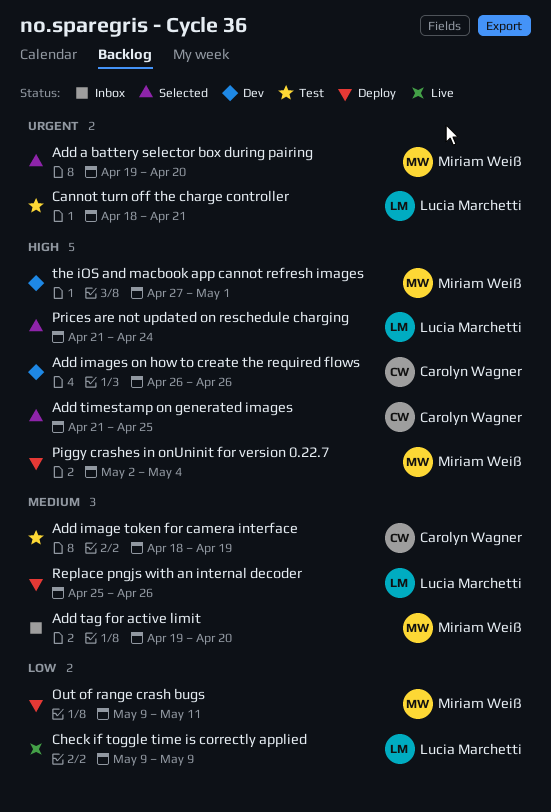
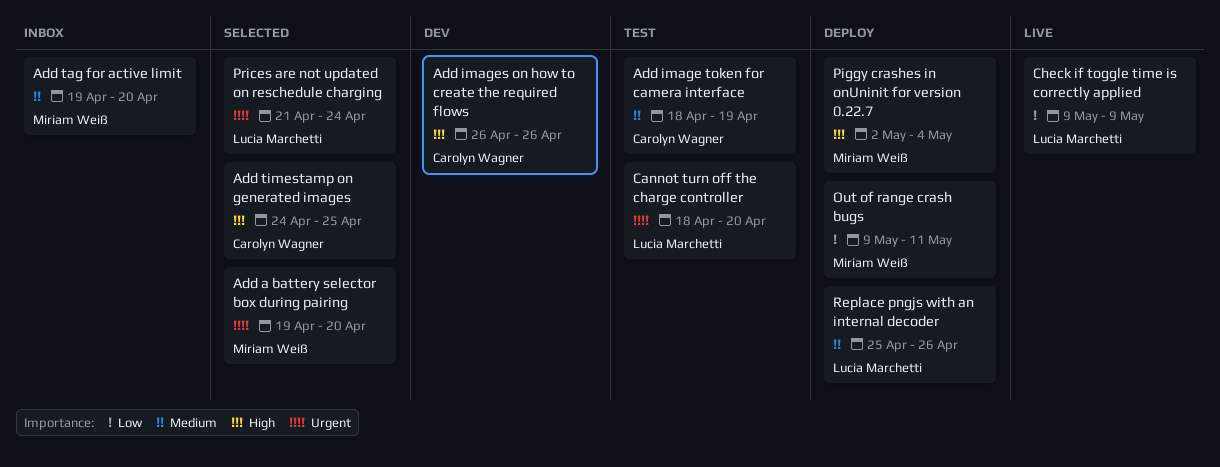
Add timestamp on generated images, start: Apr 21 -> Apr 24
Cannot turn off the charge controller, due: Apr 21 -> Apr 20
Prices are not updated on reschedule charging, priority: High -> Urgent
the iOS and macbook app cannot refresh images: present -> none

